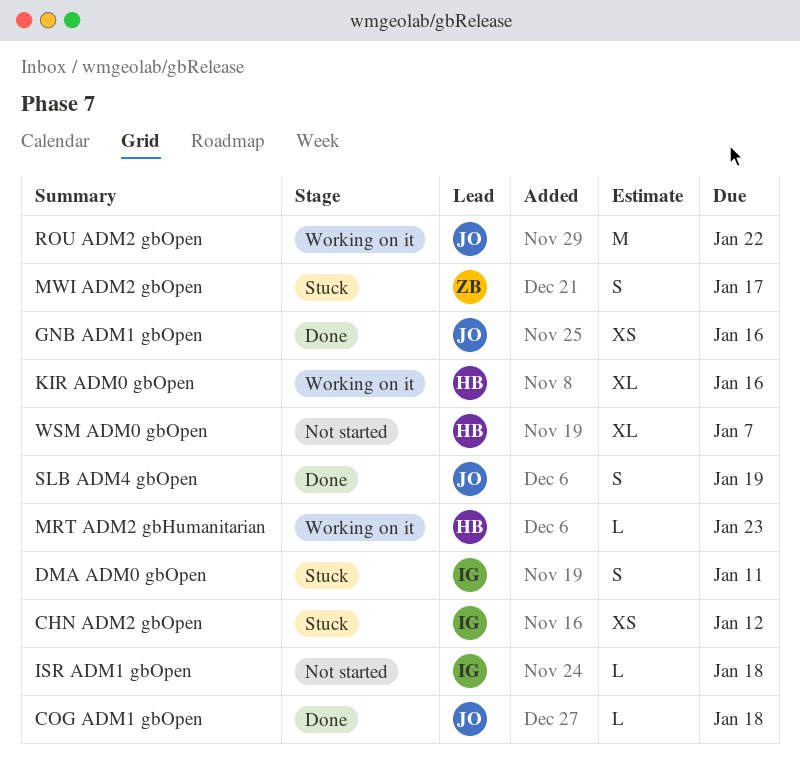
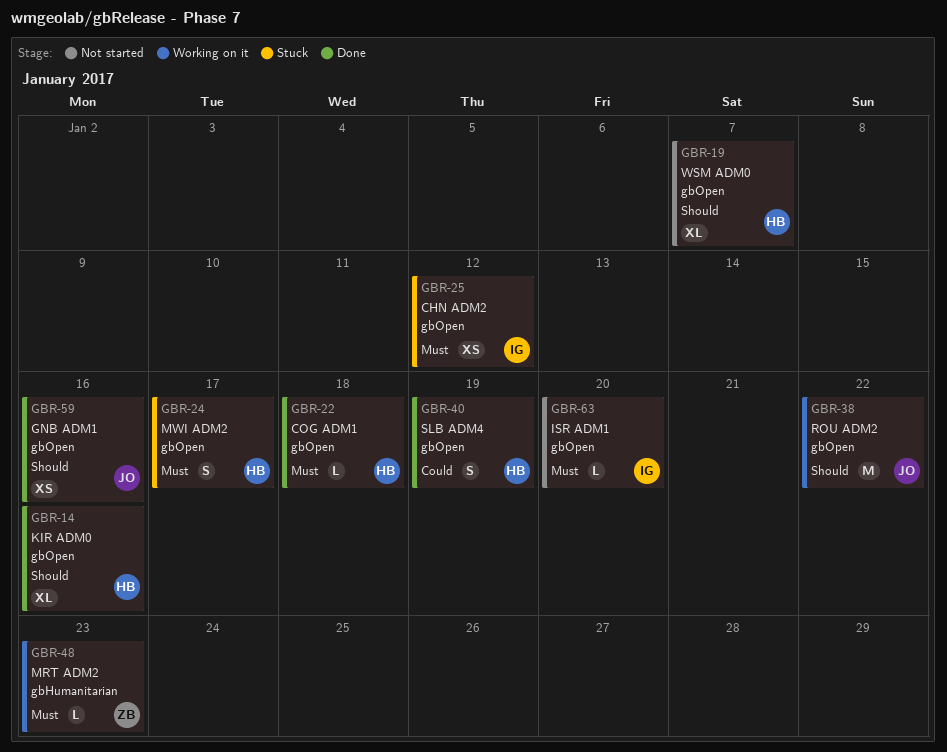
COG ADM1 gbOpen, owner: JO -> HB
DMA ADM0 gbOpen: present -> none
ISR ADM1 gbOpen, due: Jan 18 -> Jan 20
KIR ADM0 gbOpen, status: Working on it -> Done
MRT ADM2 gbHumanitarian, owner: HB -> ZB
MWI ADM2 gbOpen, owner: ZB -> HB
SLB ADM4 gbOpen, owner: JO -> HB

